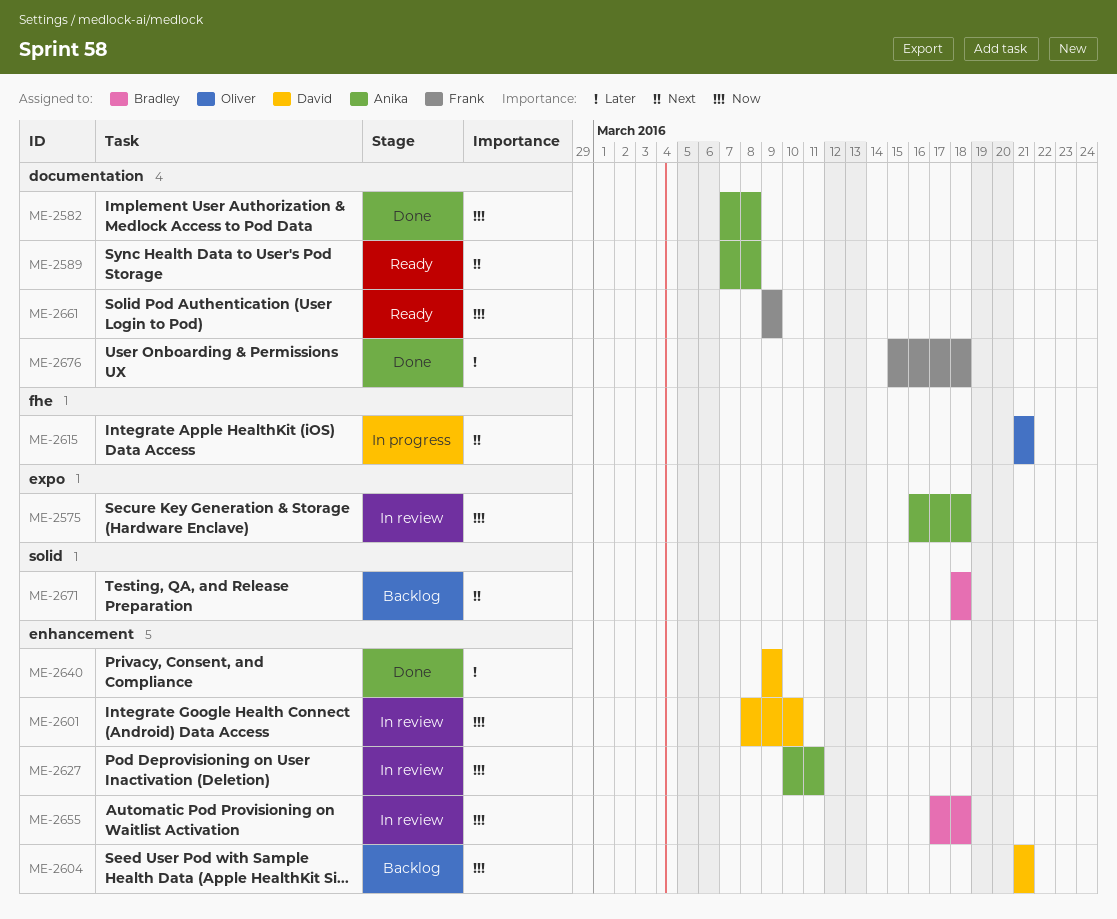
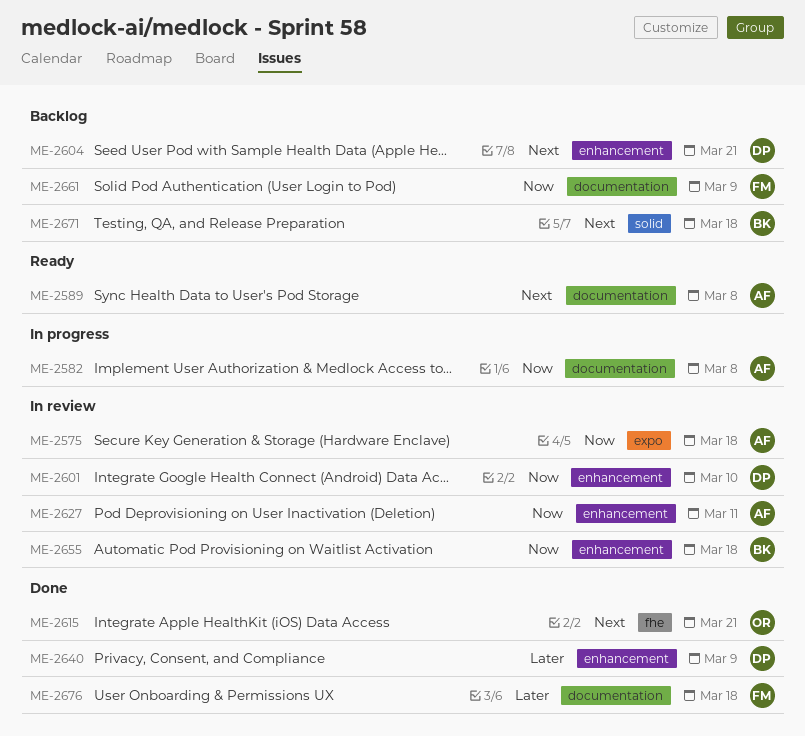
ME-2582, status: Done -> In progress
ME-2604, priority: Now -> Next
ME-2615, status: In progress -> Done
ME-2661, status: Ready -> Backlog

